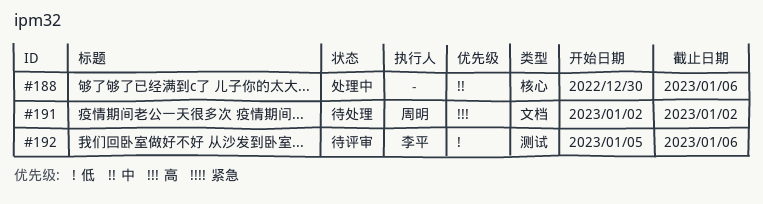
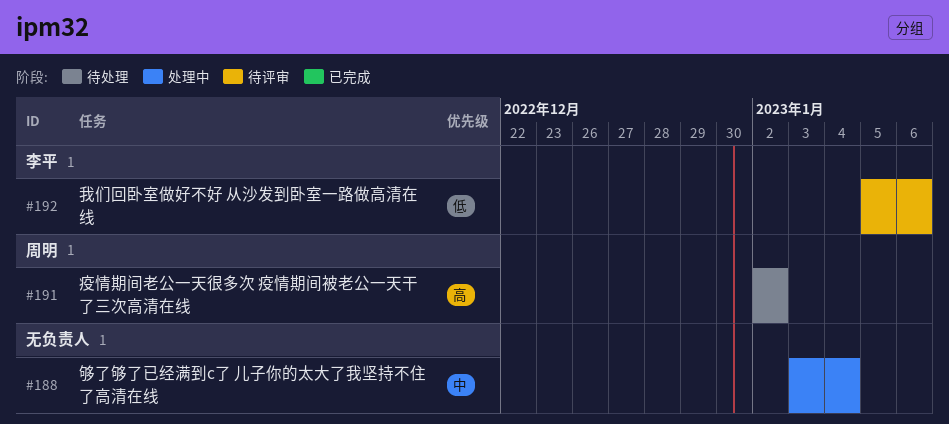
#188, start: Dec 30 -> Jan 3
#188, due: Jan 6 -> Jan 4

